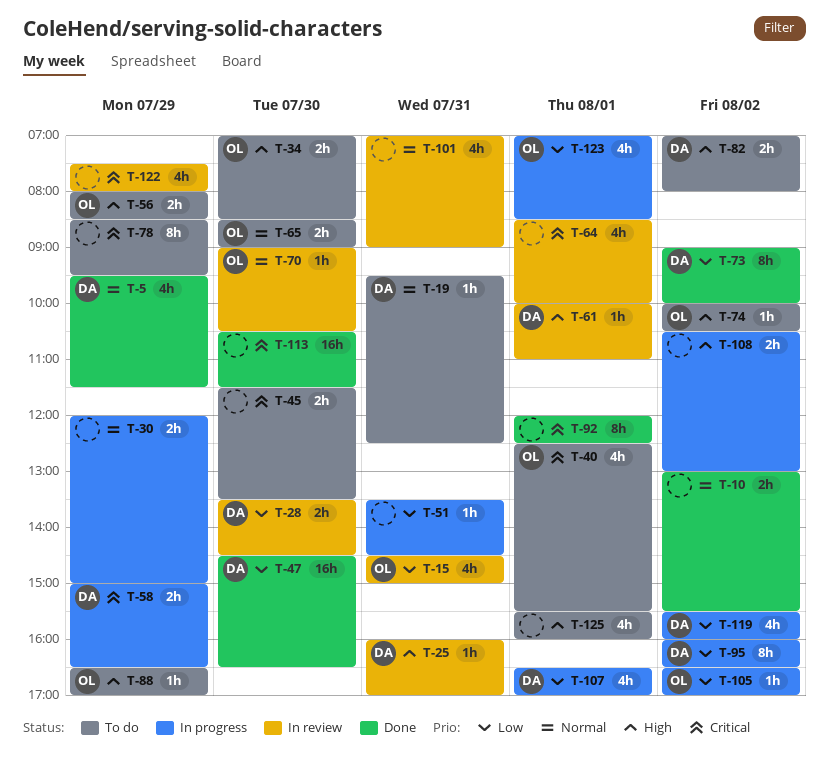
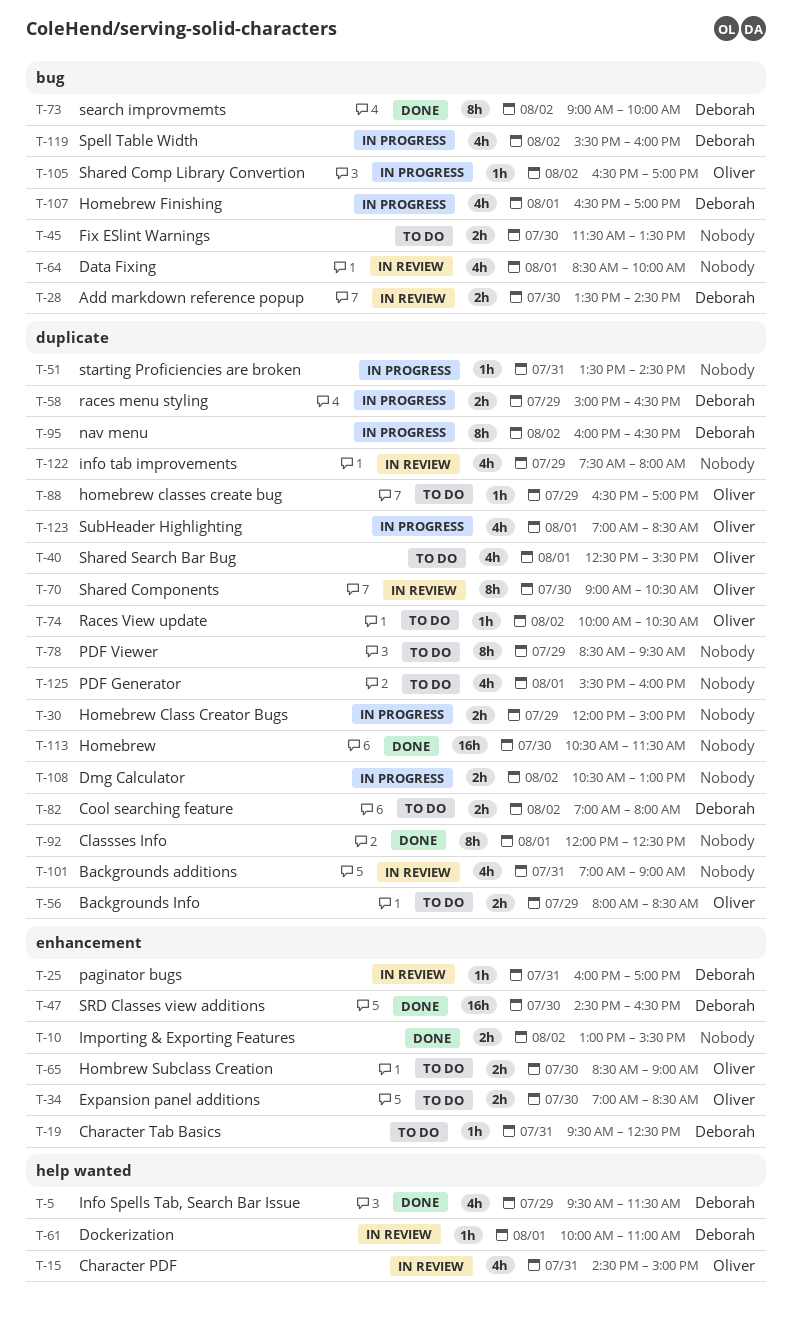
T-70, estimate: 1h -> 8h

